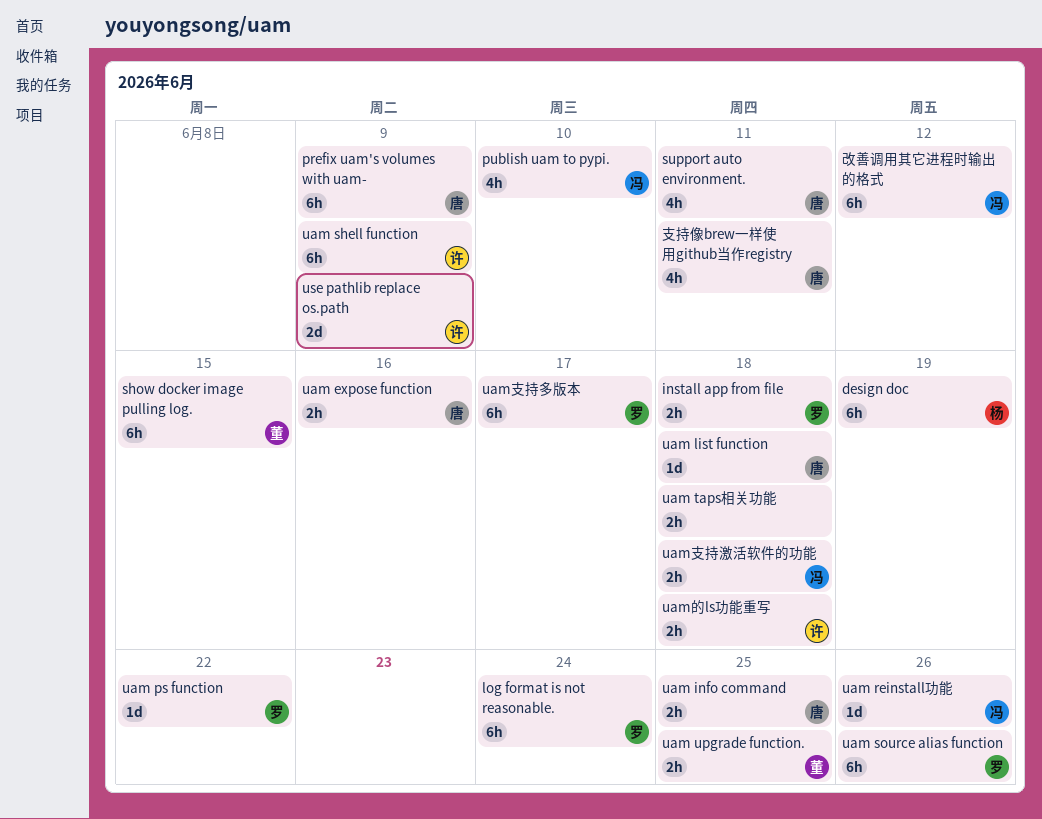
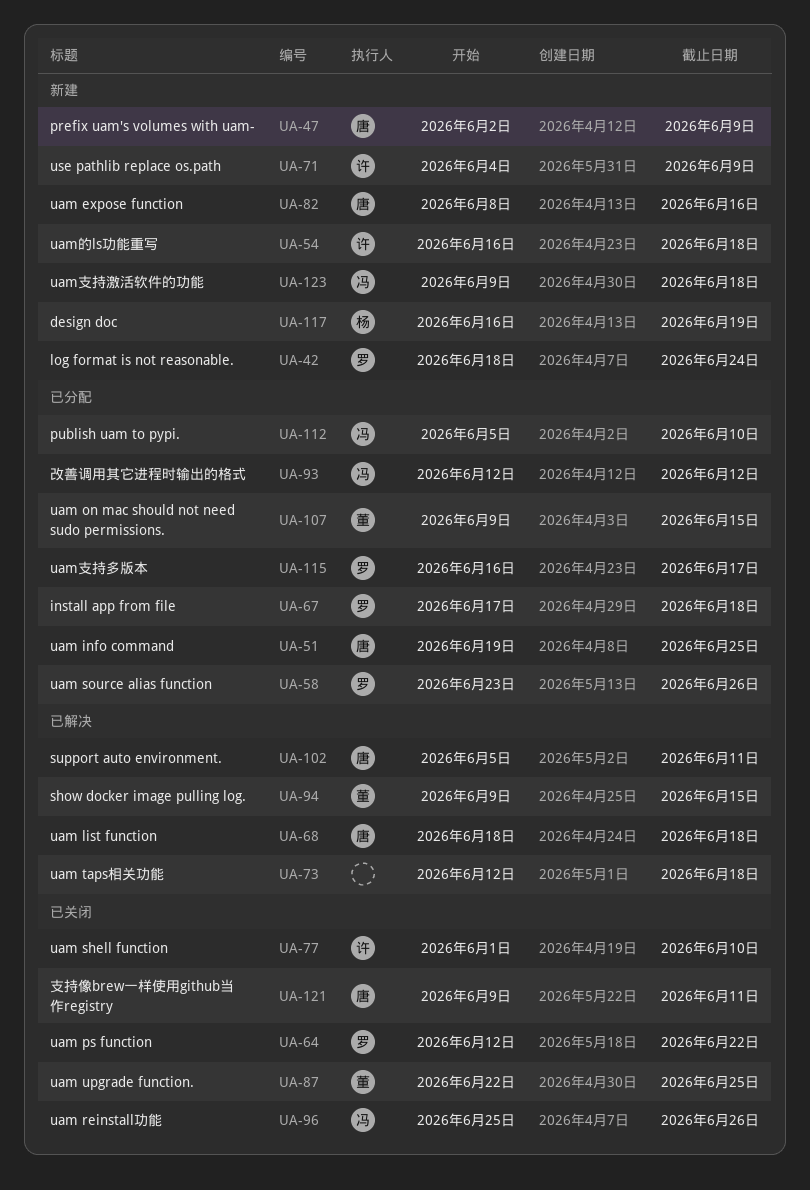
uam on mac should not need sudo permissions.: none -> present
uam shell function, due: Jun 9 -> Jun 10

